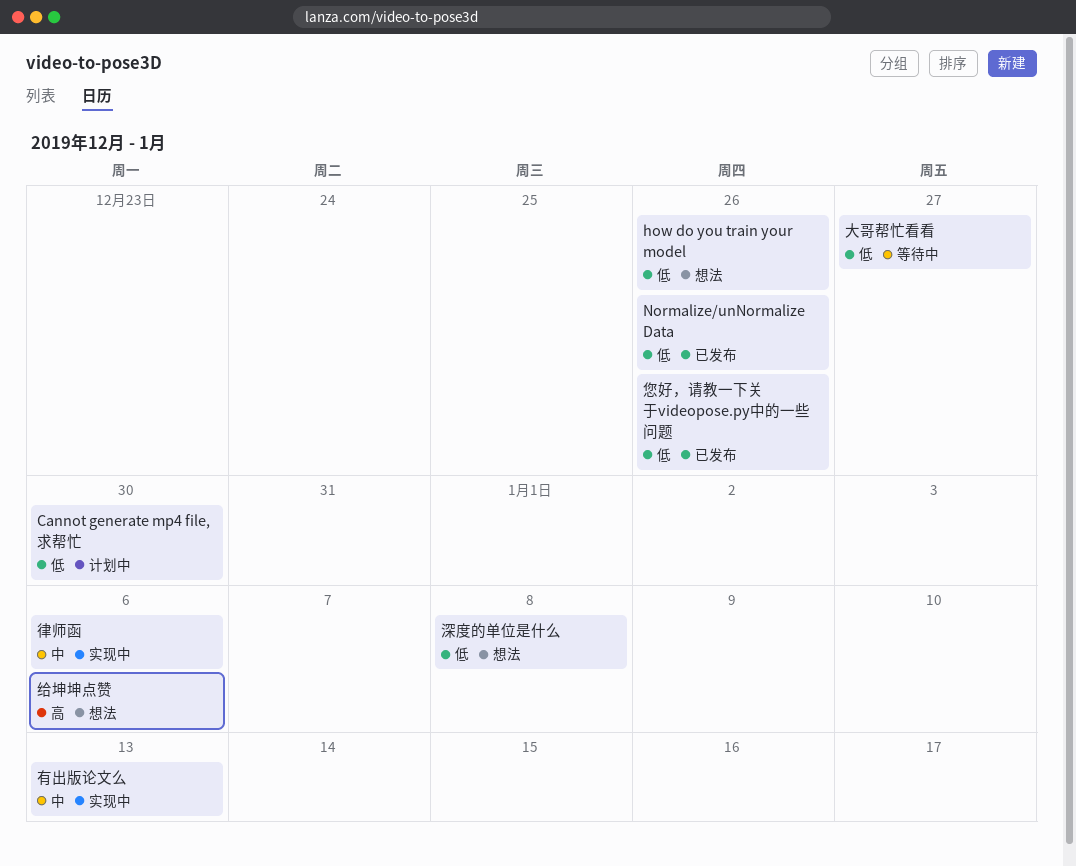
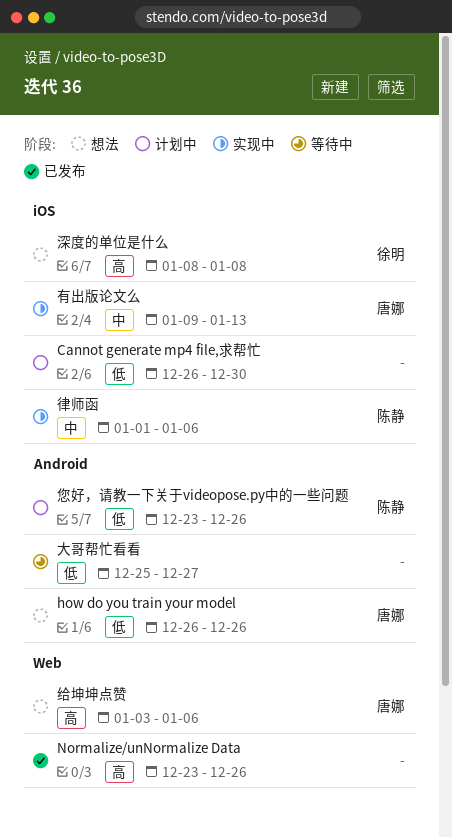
Normalize/unNormalize Data, priority: 低 -> 高
您好，请教一下关于videopose.py中的一些问题, status: 已发布 -> 计划中
深度的单位是什么, priority: 低 -> 高

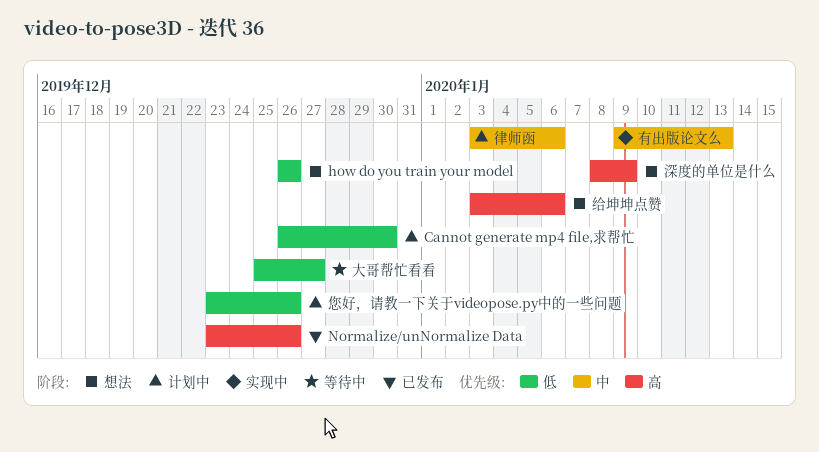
律师函, status: 实现中 -> 计划中
律师函, start: Jan 1 -> Jan 3
深度的单位是什么, due: Jan 8 -> Jan 9

